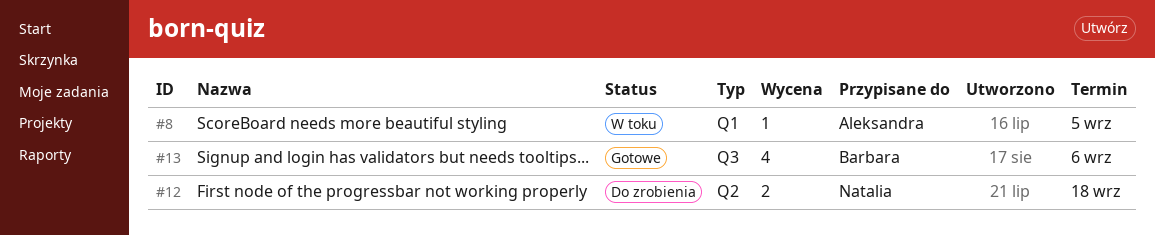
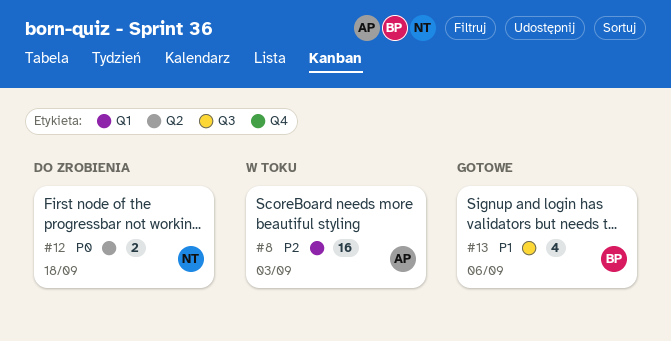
#8, estimate: 1 -> 16
#8, due: Sep 5 -> Sep 3

